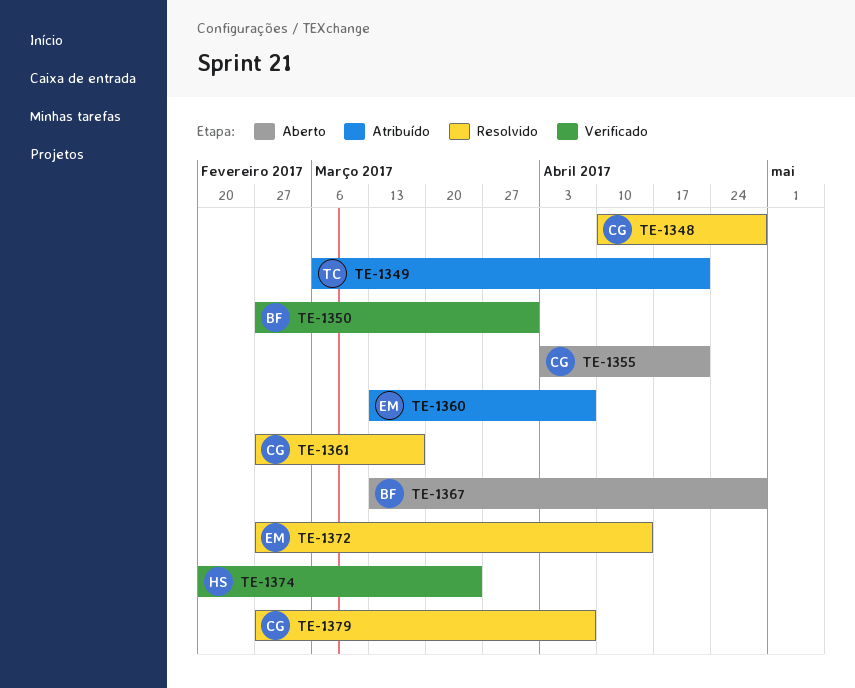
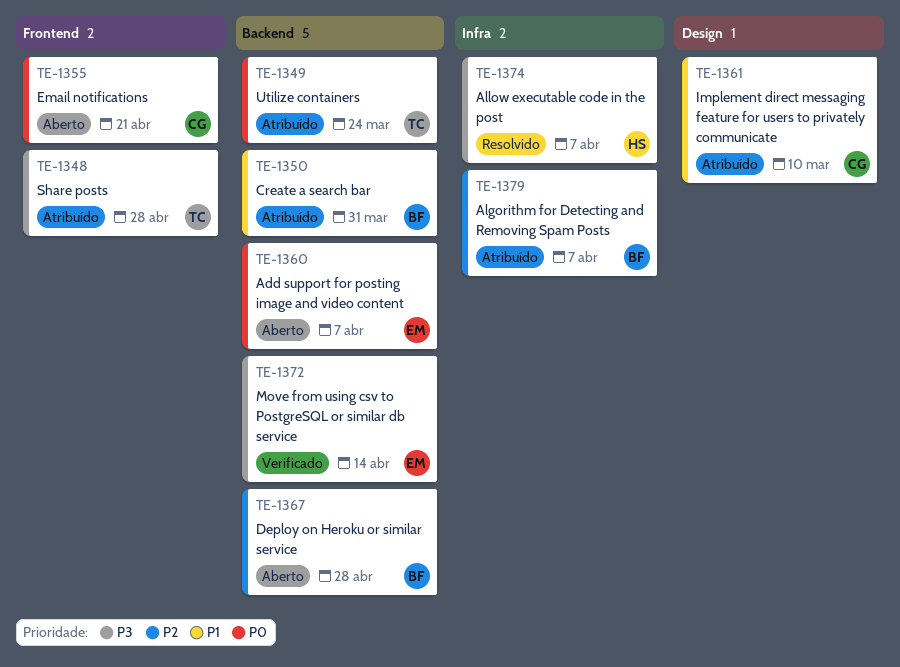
TE-1348, status: Resolvido -> Atribuído
TE-1348, owner: CG -> TC
TE-1349, due: Apr 21 -> Mar 24
TE-1350, status: Verificado -> Atribuído
TE-1360, status: Atribuído -> Aberto
TE-1361, status: Resolvido -> Atribuído
TE-1361, due: Mar 17 -> Mar 10
TE-1372, status: Resolvido -> Verificado
TE-1374, status: Verificado -> Resolvido
TE-1374, due: Mar 24 -> Apr 7
TE-1379, status: Resolvido -> Atribuído
TE-1379, owner: CG -> BF

